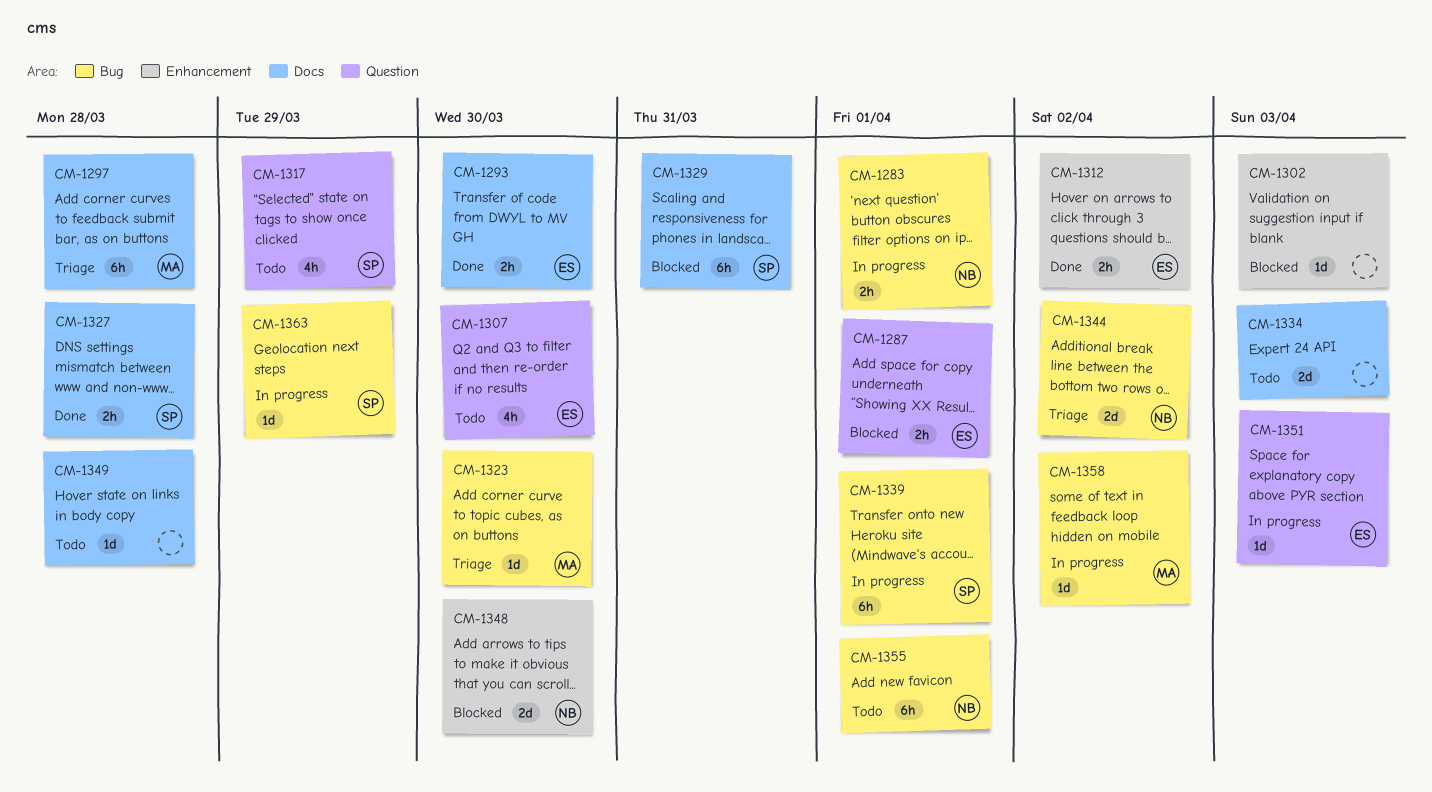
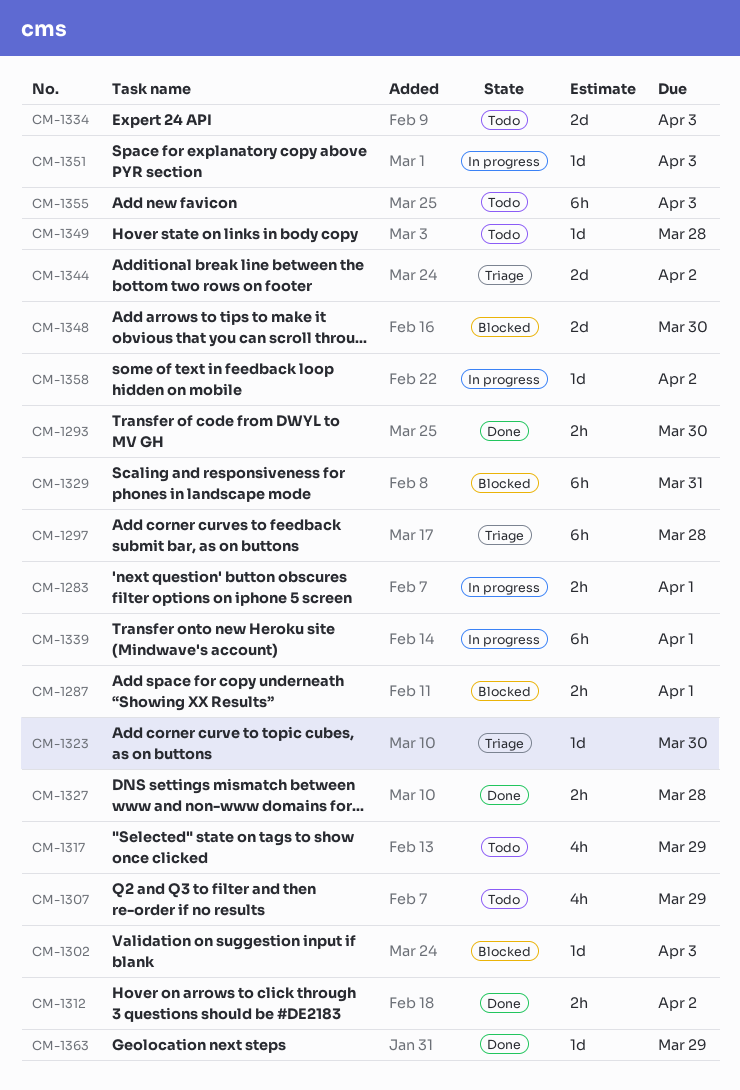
CM-1307, due: Mar 30 -> Mar 29
CM-1355, due: Apr 1 -> Apr 3
CM-1363, status: In progress -> Done

